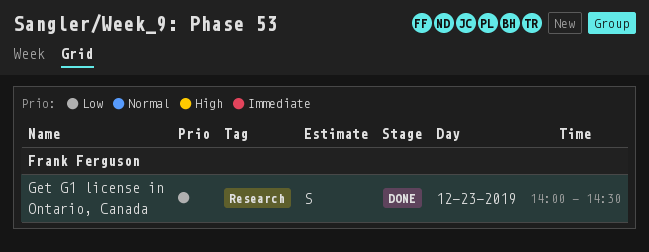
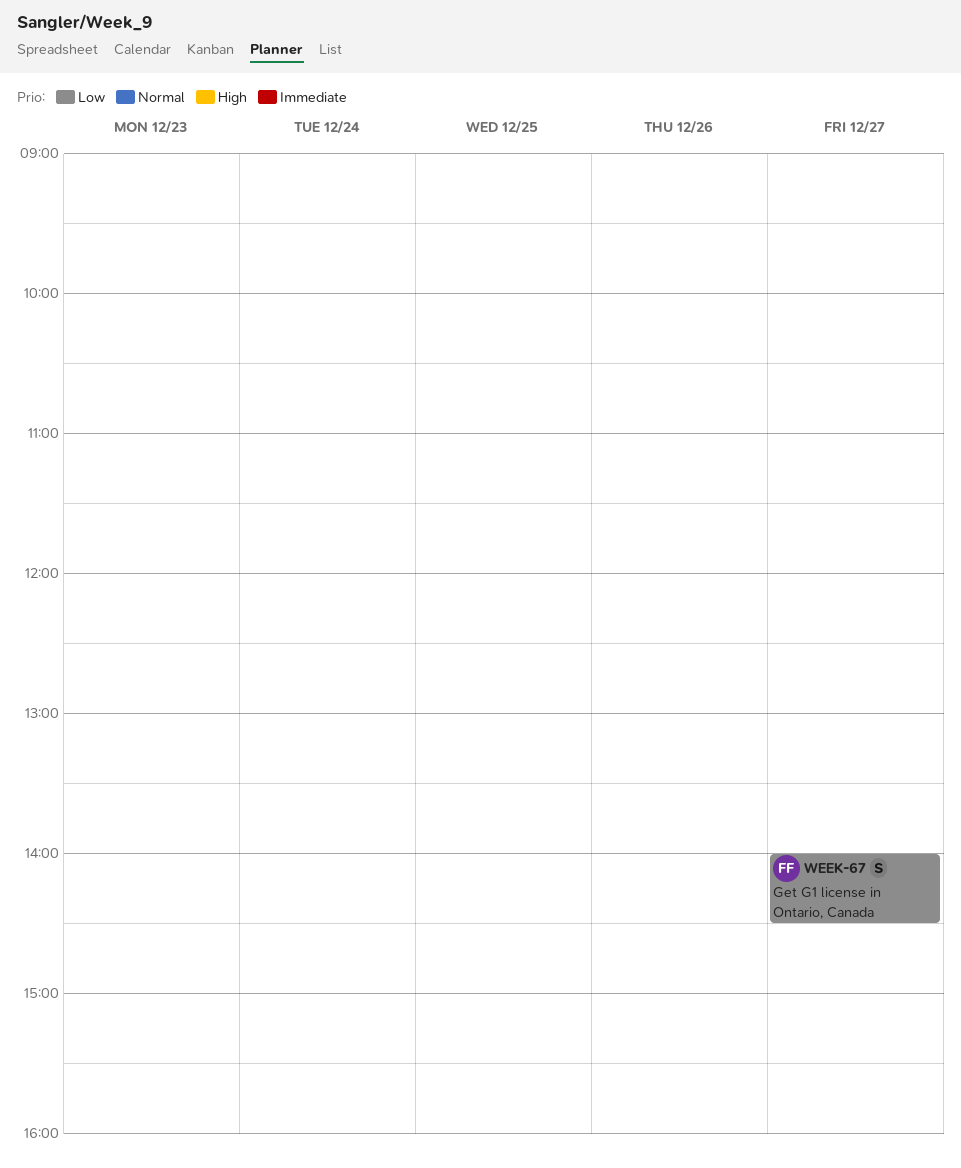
Get G1 license in Ontario, Canada, day: Dec 23 -> Dec 27

